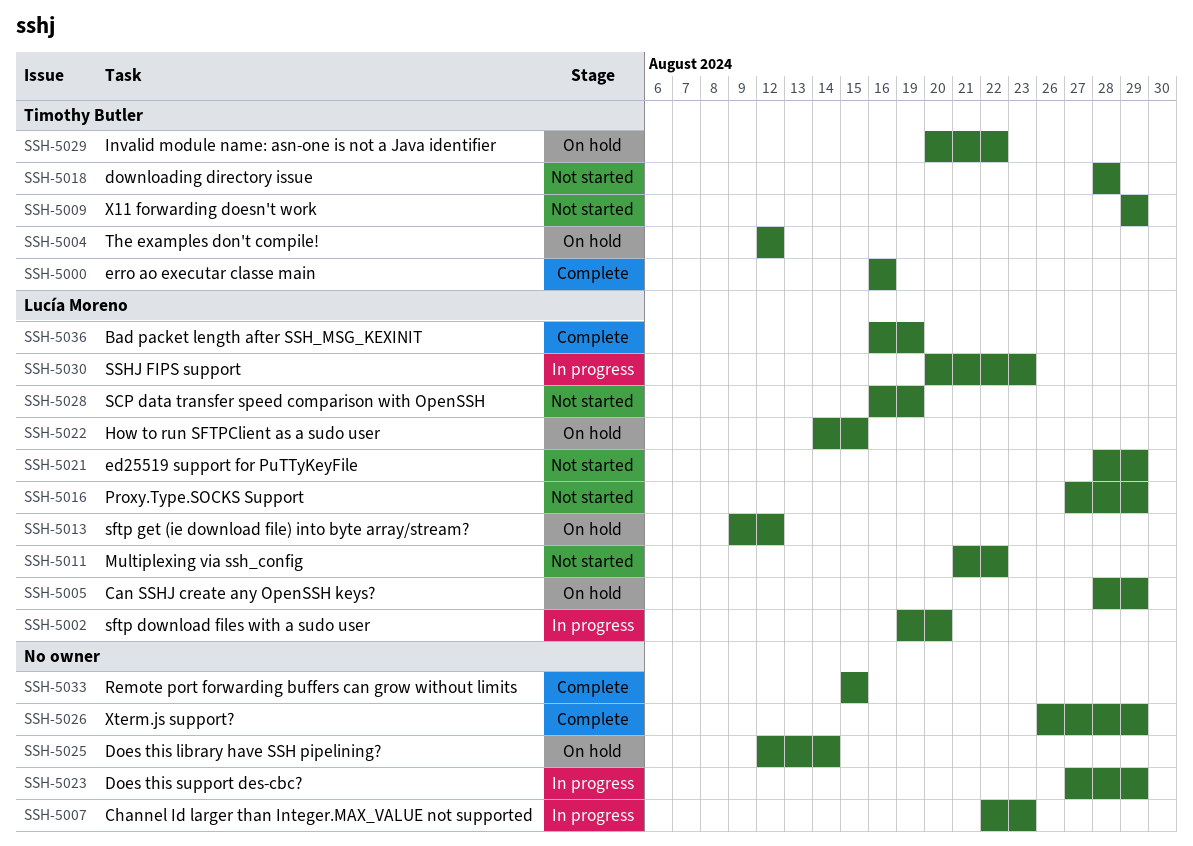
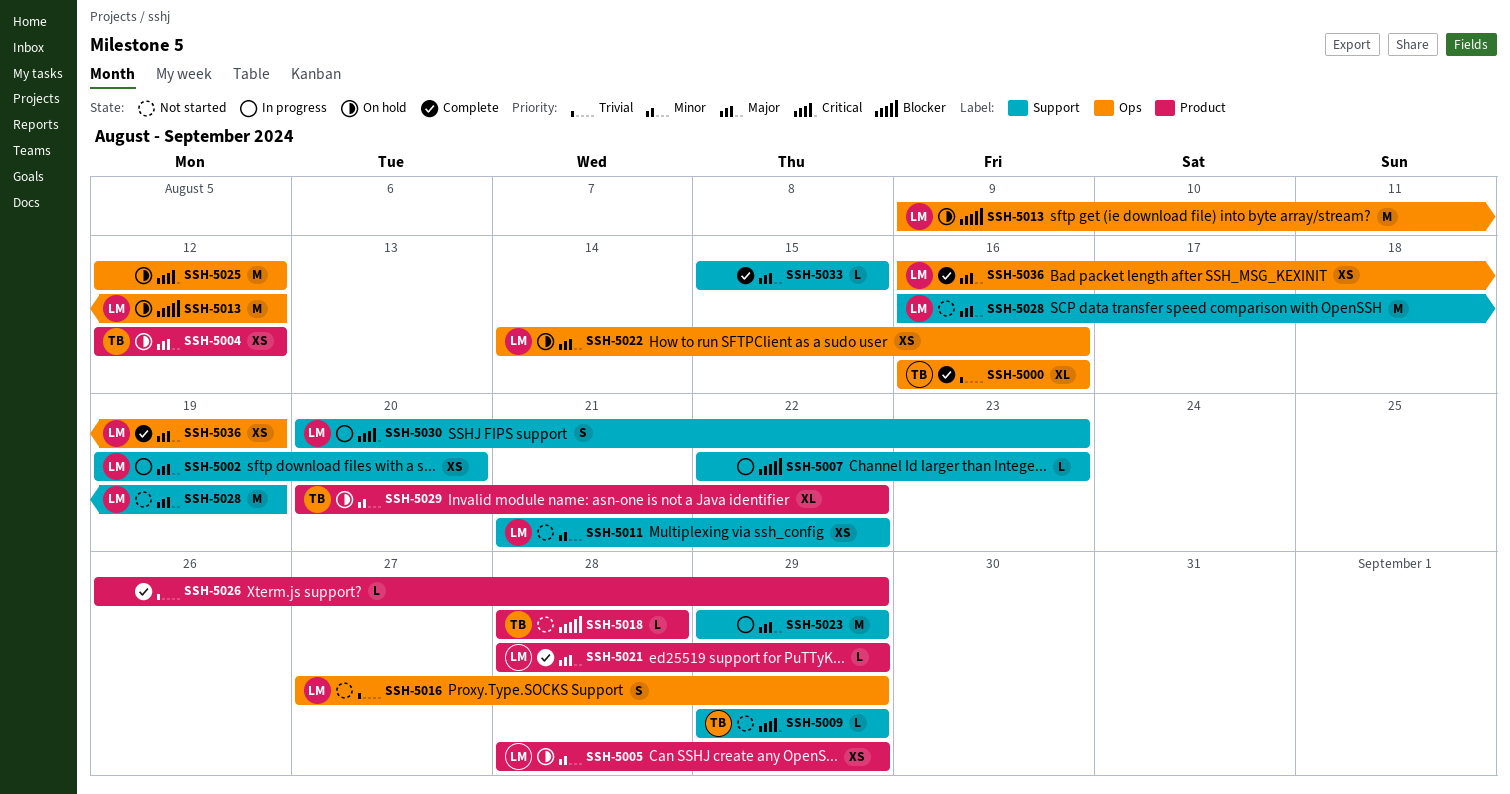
SSH-5021, status: Not started -> Complete
SSH-5022, due: Aug 15 -> Aug 16
SSH-5023, start: Aug 27 -> Aug 29
SSH-5025, due: Aug 14 -> Aug 12

